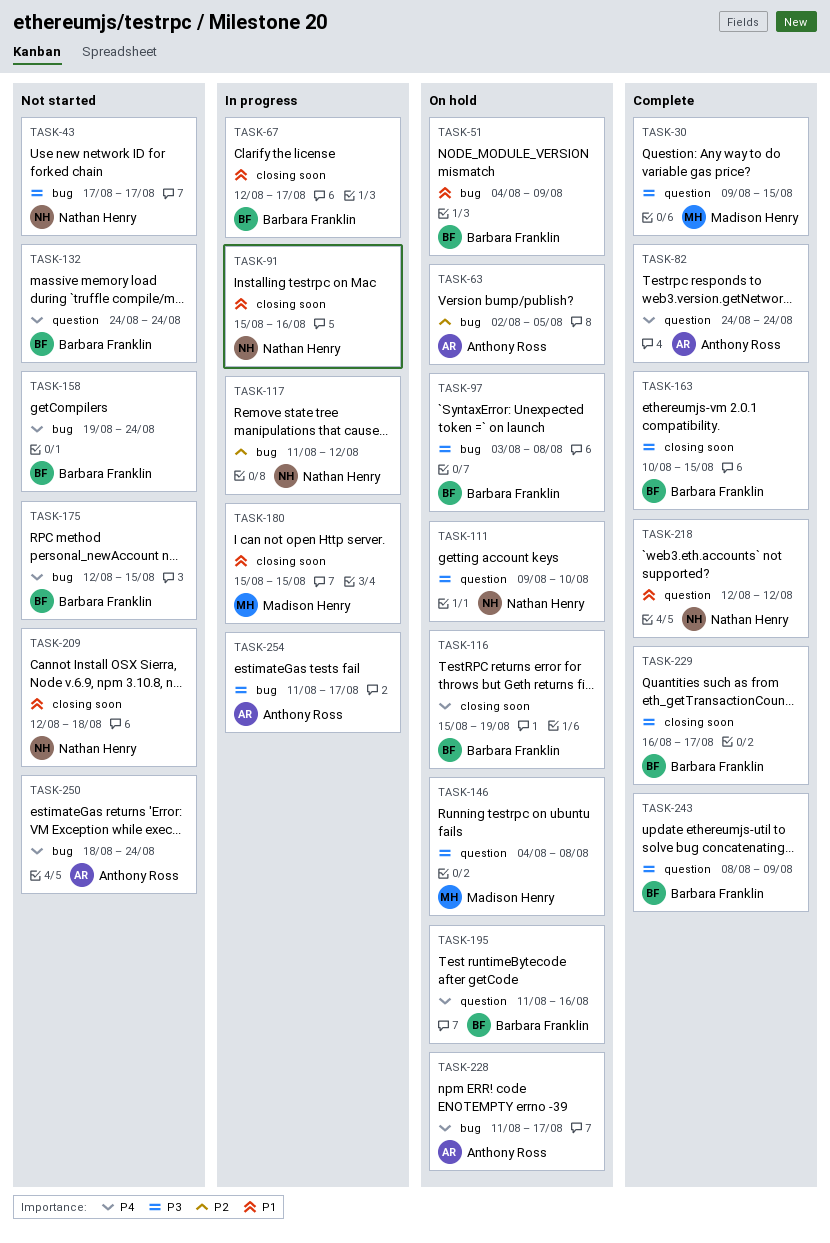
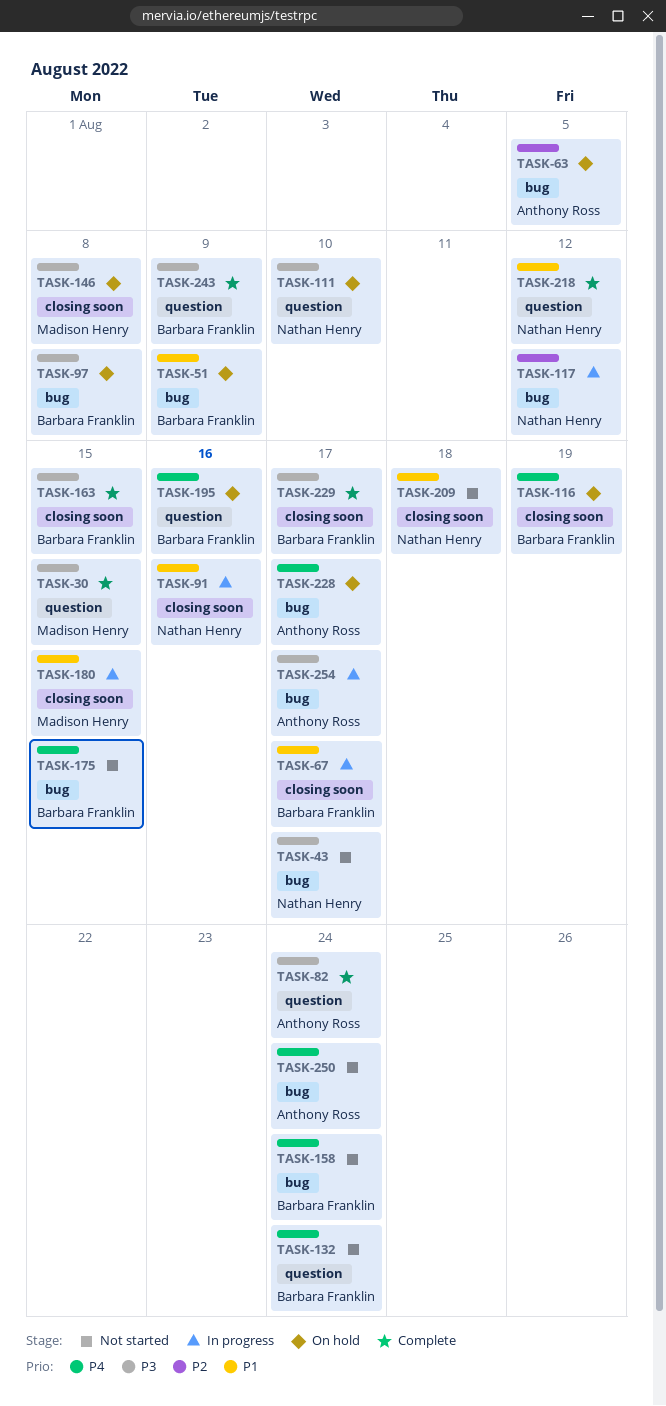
TASK-82, priority: P4 -> P3
TASK-146, label: question -> closing soon

